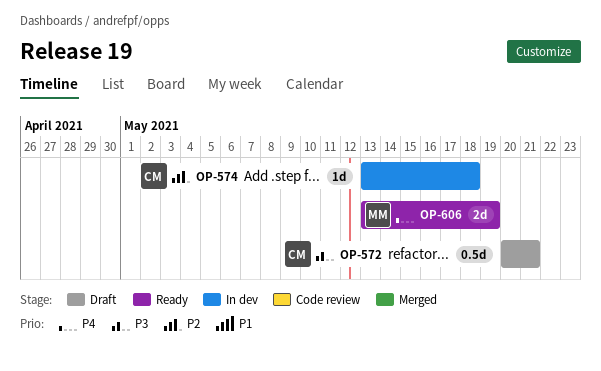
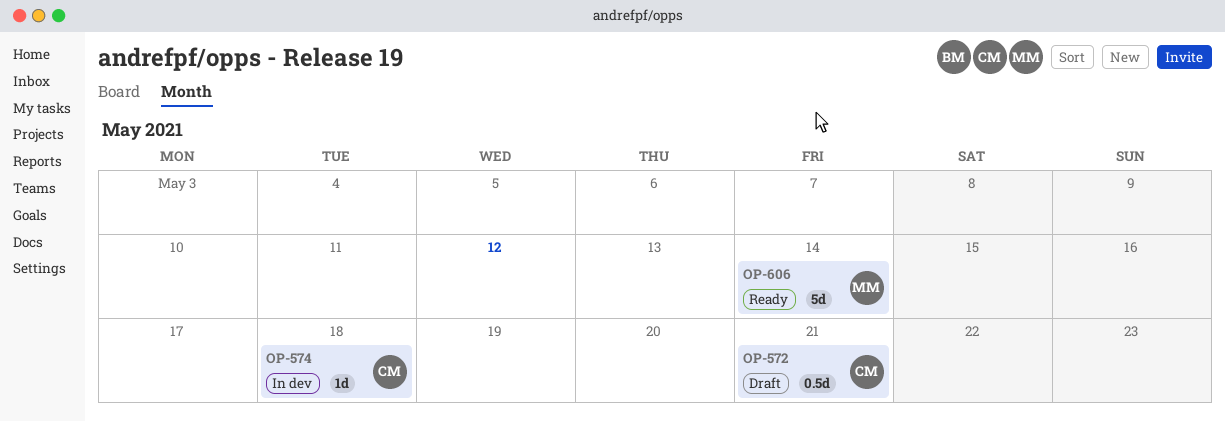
OP-606, estimate: 2d -> 5d
OP-606, due: May 19 -> May 14

